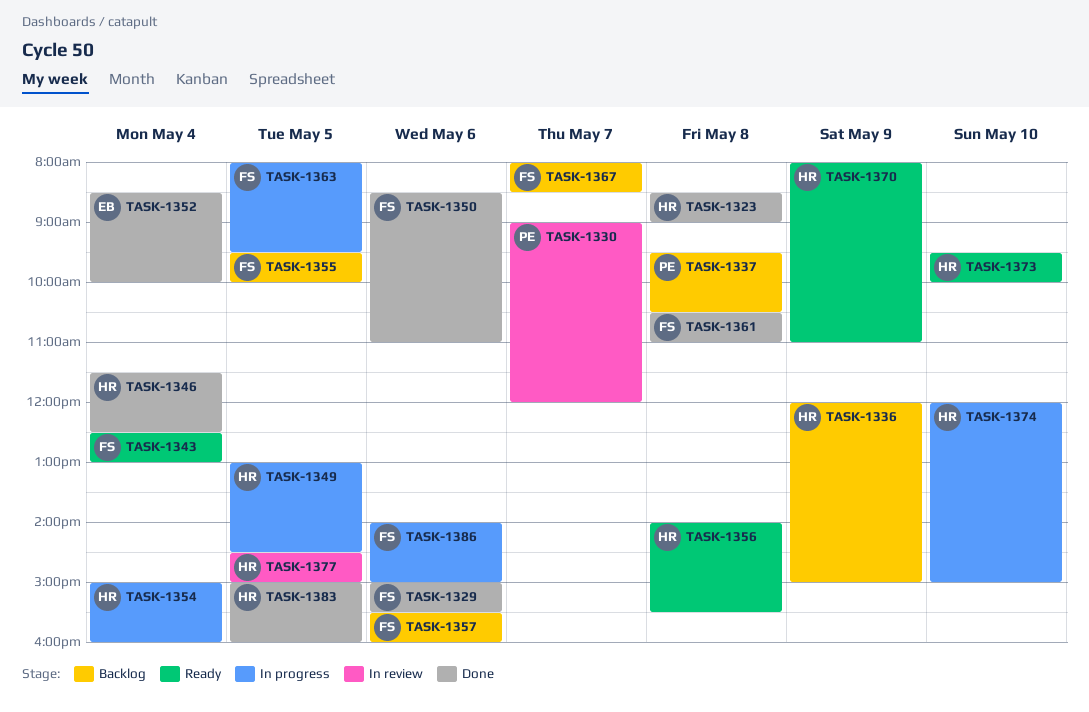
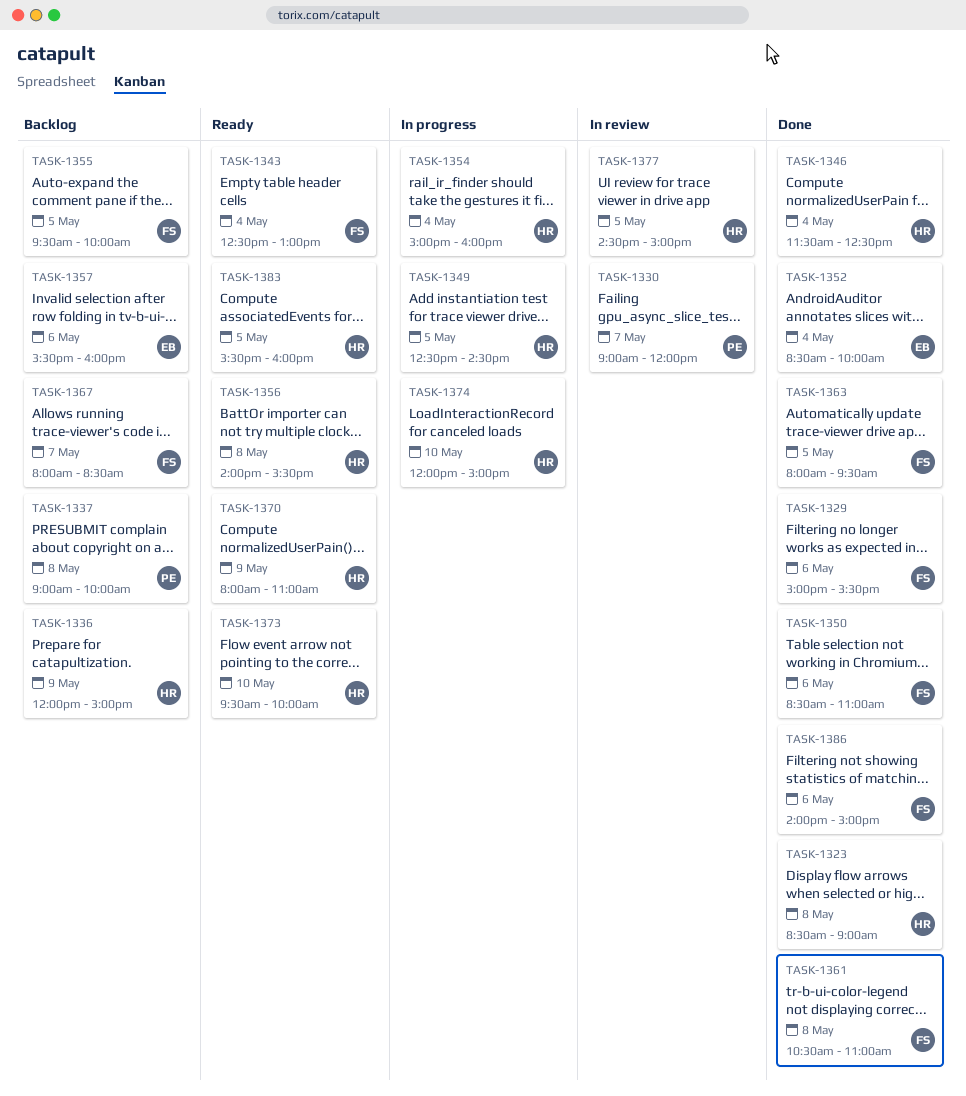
TASK-1337, begins: 09:30 -> 09:00
TASK-1337, ends: 10:30 -> 10:00
TASK-1349, begins: 13:00 -> 12:30
TASK-1357, owner: FS -> EB
TASK-1363, status: In progress -> Done
TASK-1383, status: Done -> Ready
TASK-1383, begins: 15:00 -> 15:30
TASK-1386, status: In progress -> Done

